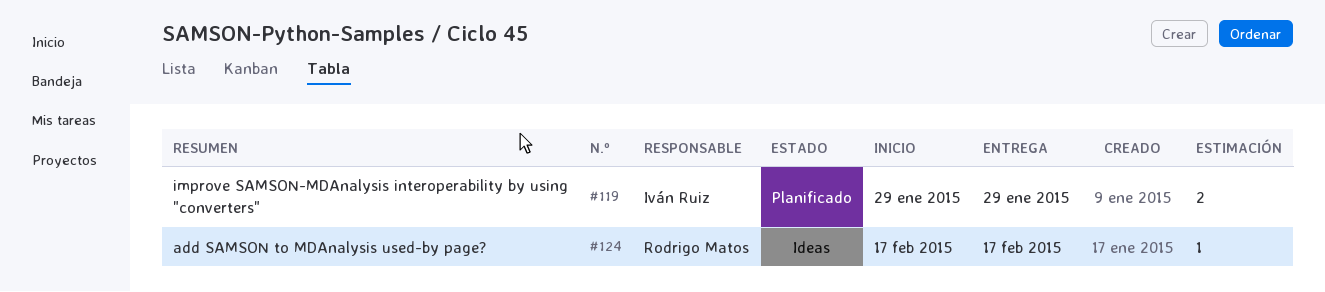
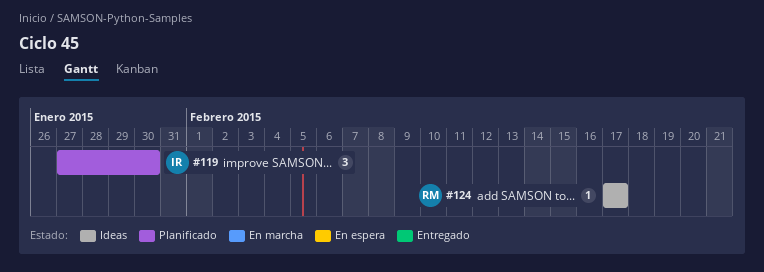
#119, estimate: 2 -> 3
#119, start: Jan 29 -> Jan 27
#119, due: Jan 29 -> Jan 30

